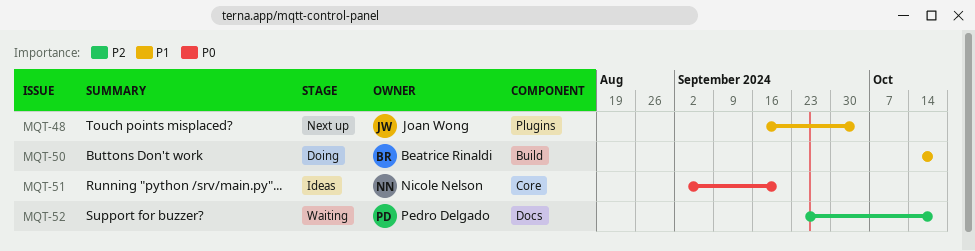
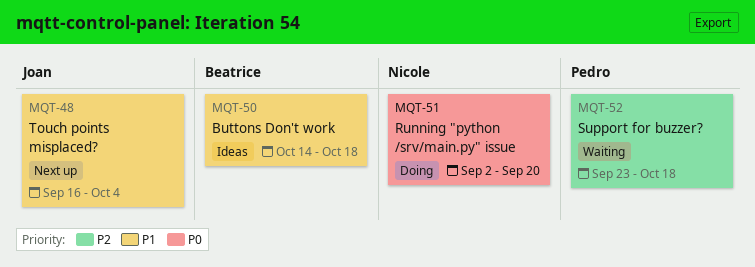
MQT-50, status: Doing -> Ideas
MQT-51, status: Ideas -> Doing

